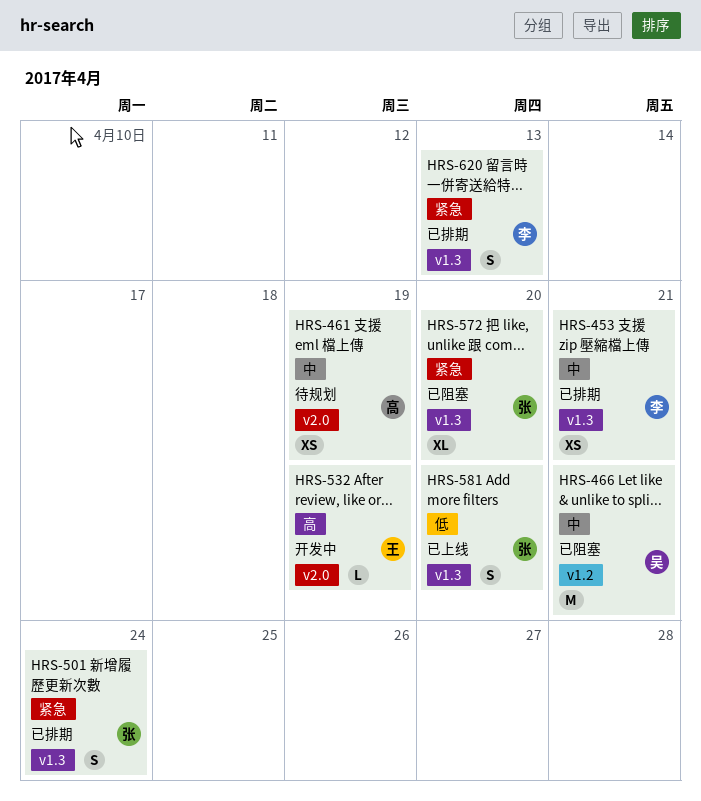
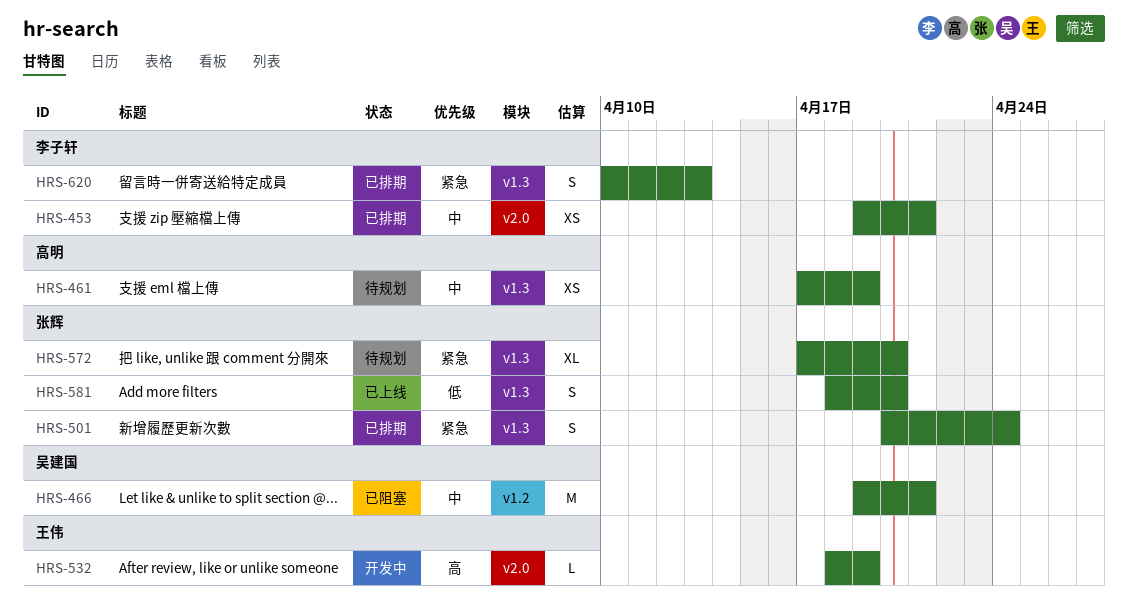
HRS-453, label: v1.3 -> v2.0
HRS-461, label: v2.0 -> v1.3
HRS-572, status: 已阻塞 -> 待规划

